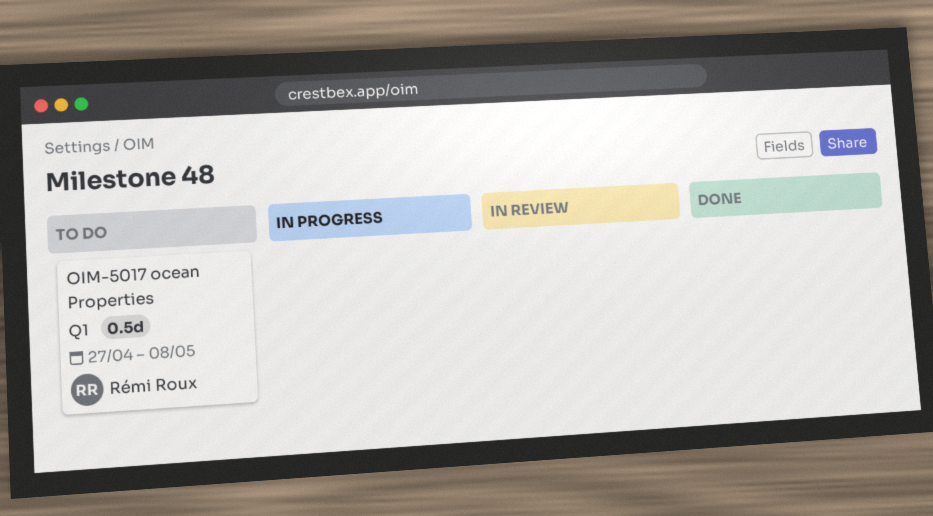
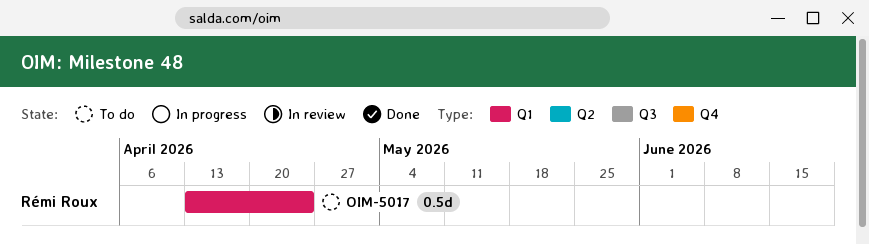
OIM-5017, start: Apr 27 -> Apr 13
OIM-5017, due: May 8 -> Apr 24

